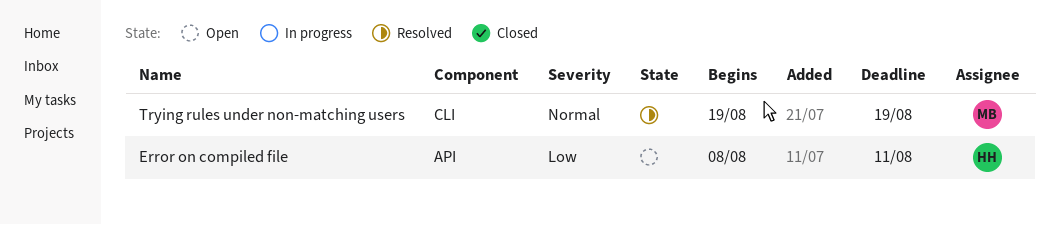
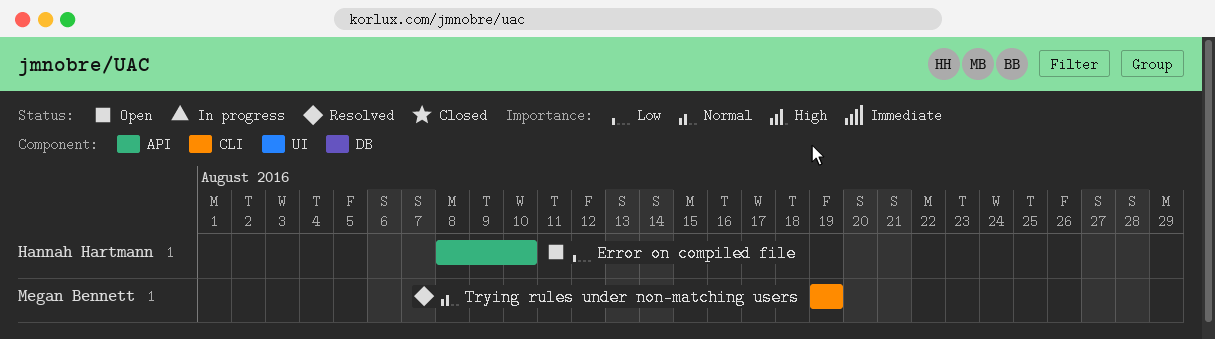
Error on compiled file, due: Aug 11 -> Aug 10

